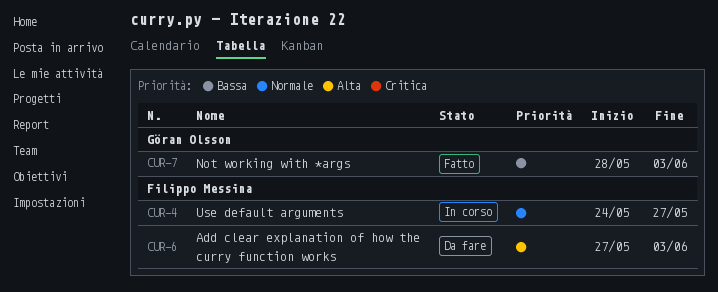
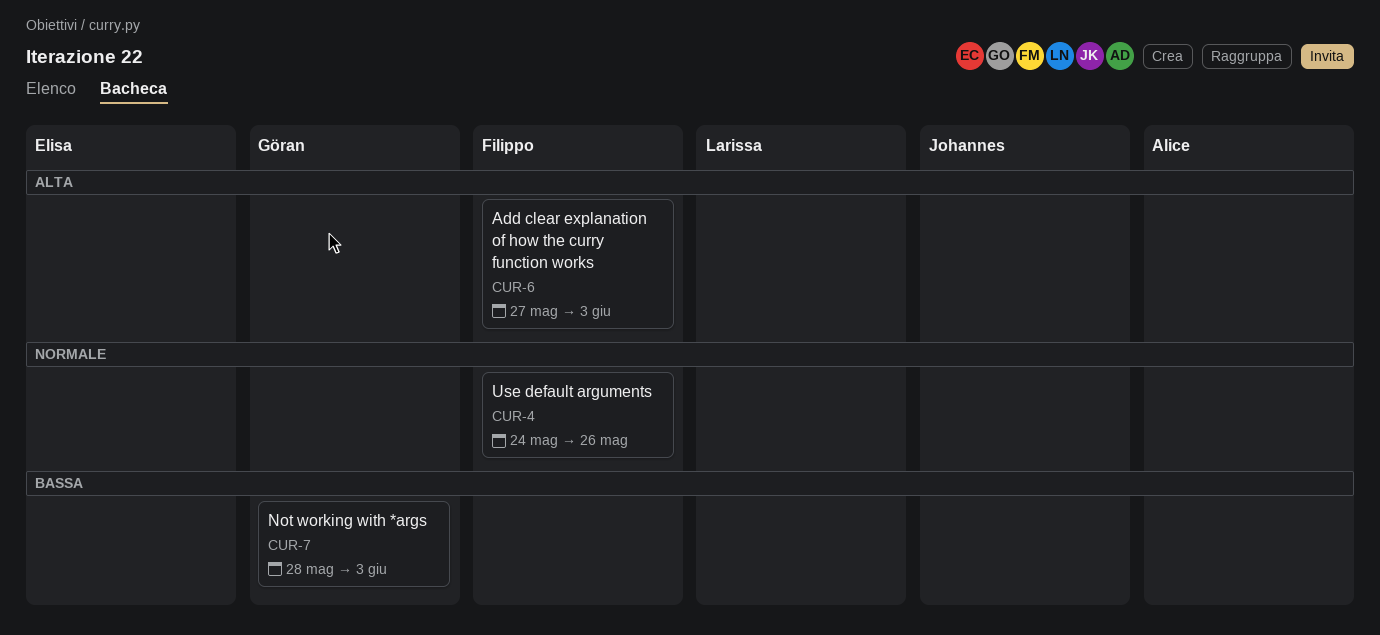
CUR-4, due: May 27 -> May 26

